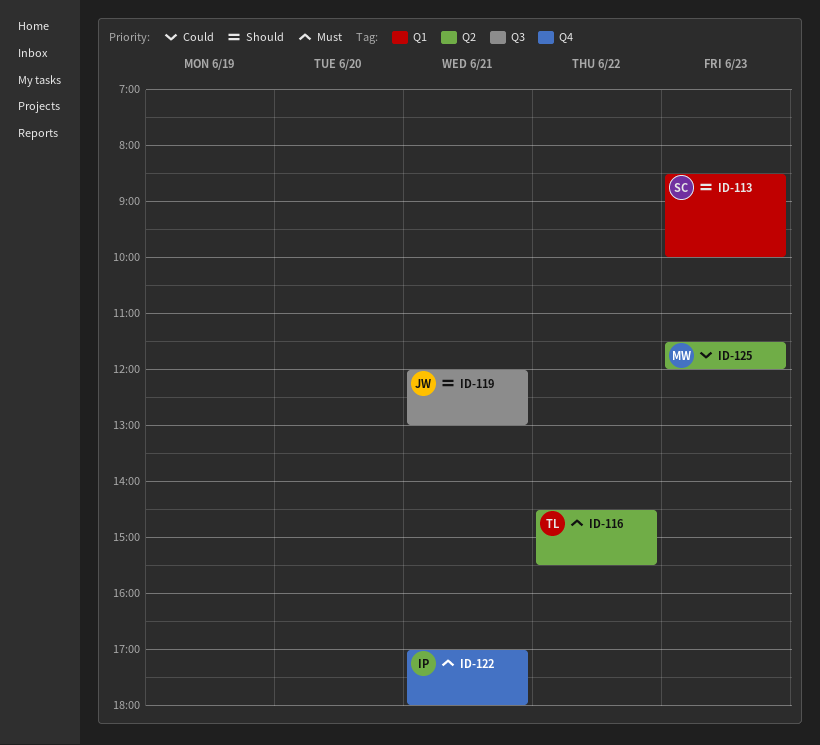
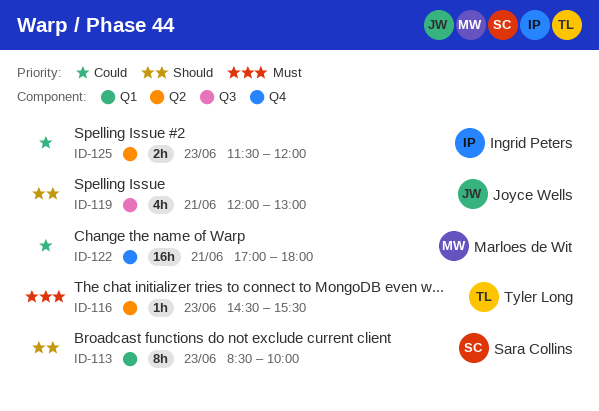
ID-116, day: Jun 22 -> Jun 23
ID-122, owner: Ingrid Peters -> Marloes de Wit
ID-122, priority: Must -> Could
ID-125, owner: Marloes de Wit -> Ingrid Peters

